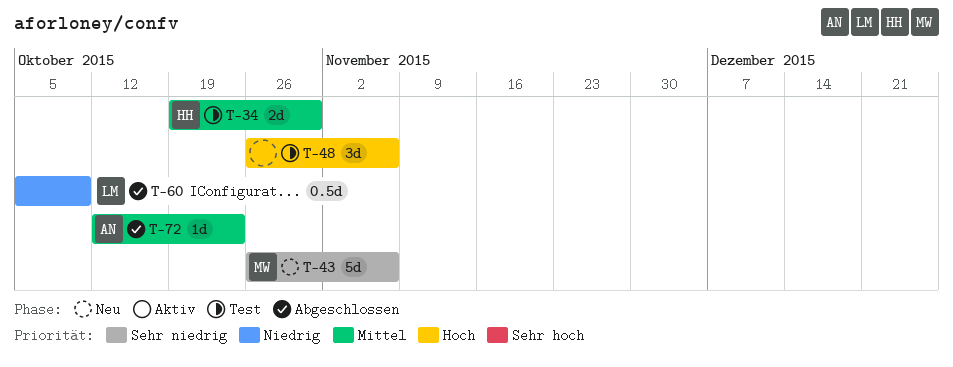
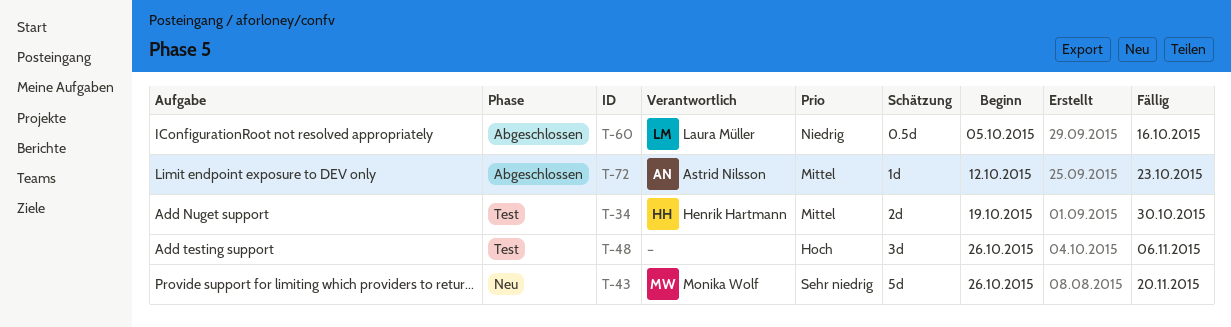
T-43, due: Nov 6 -> Nov 20
T-60, due: Oct 9 -> Oct 16

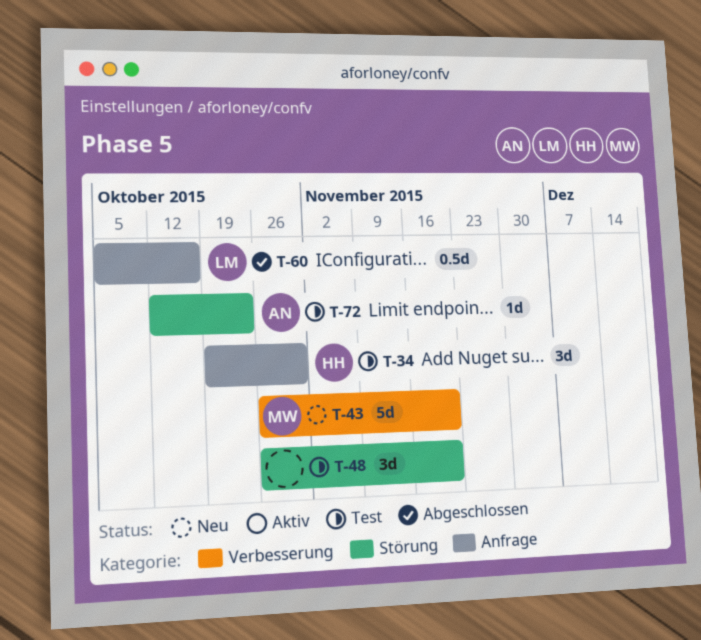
T-34, estimate: 2d -> 3d
T-48, due: Nov 6 -> Nov 20
T-72, status: Abgeschlossen -> Test

